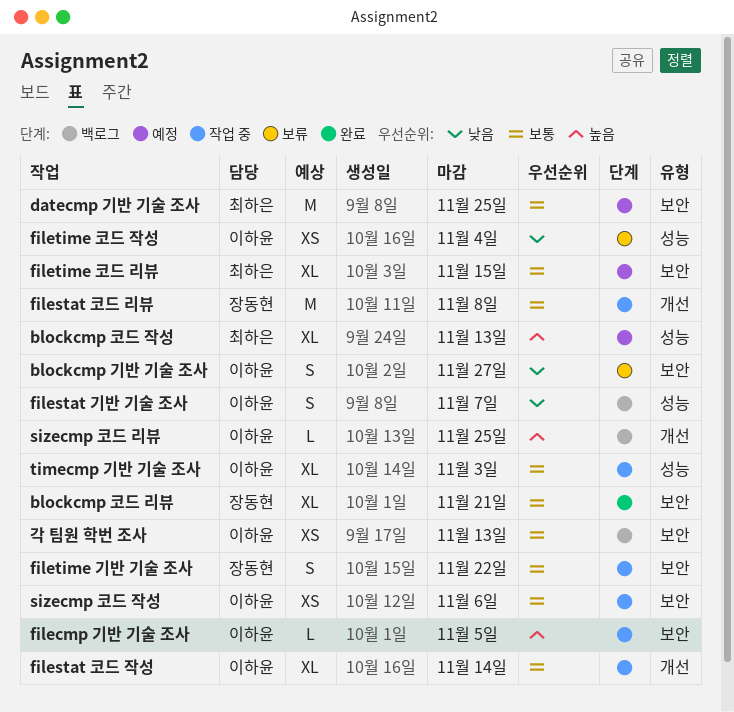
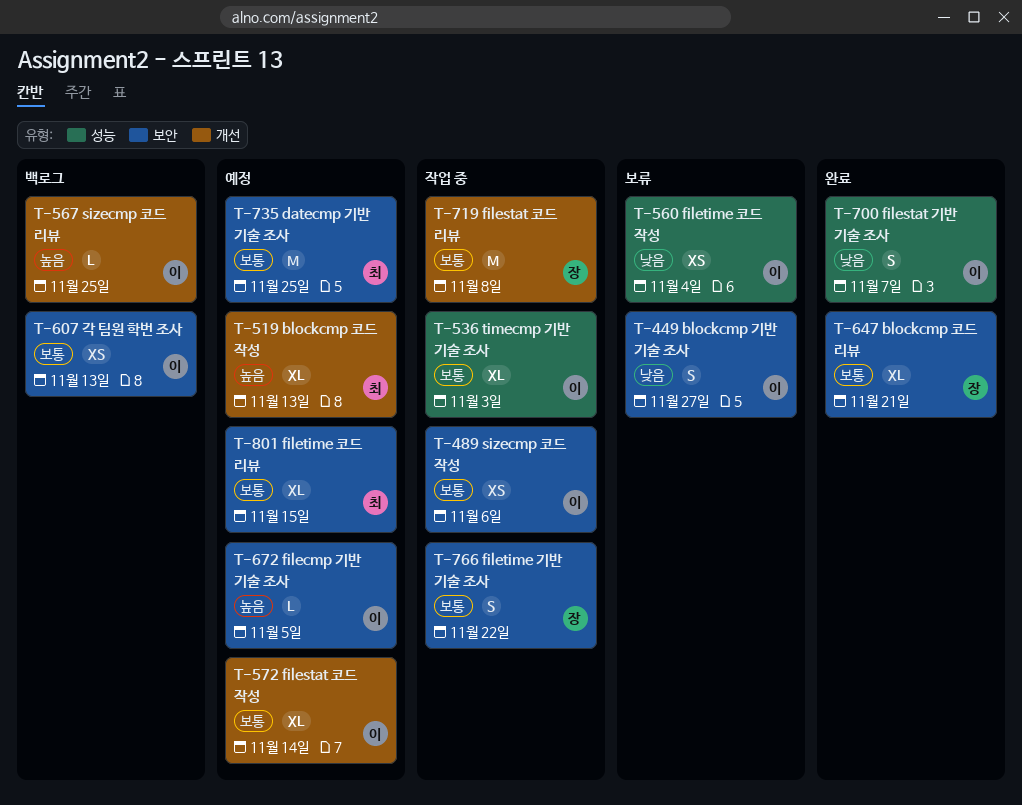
blockcmp 코드 작성, label: 성능 -> 개선
filecmp 기반 기술 조사, status: 작업 중 -> 예정
filestat 기반 기술 조사, status: 백로그 -> 완료
filestat 코드 작성, status: 작업 중 -> 예정

